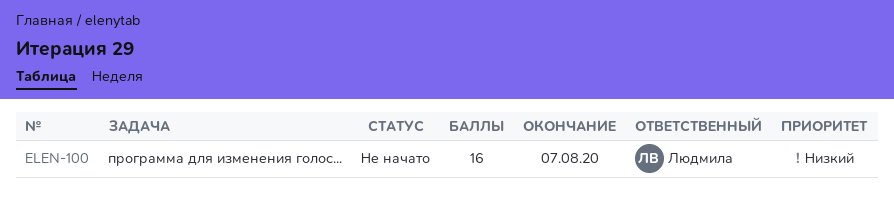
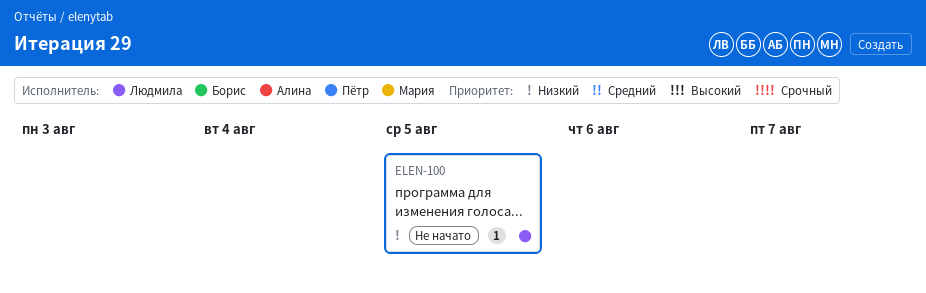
ELEN-100, estimate: 16 -> 1
ELEN-100, due: Aug 7 -> Aug 5

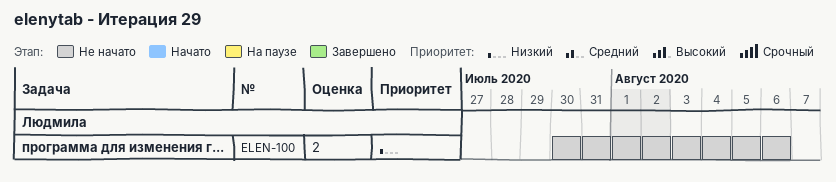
ELEN-100, estimate: 1 -> 2
ELEN-100, due: Aug 5 -> Aug 6

